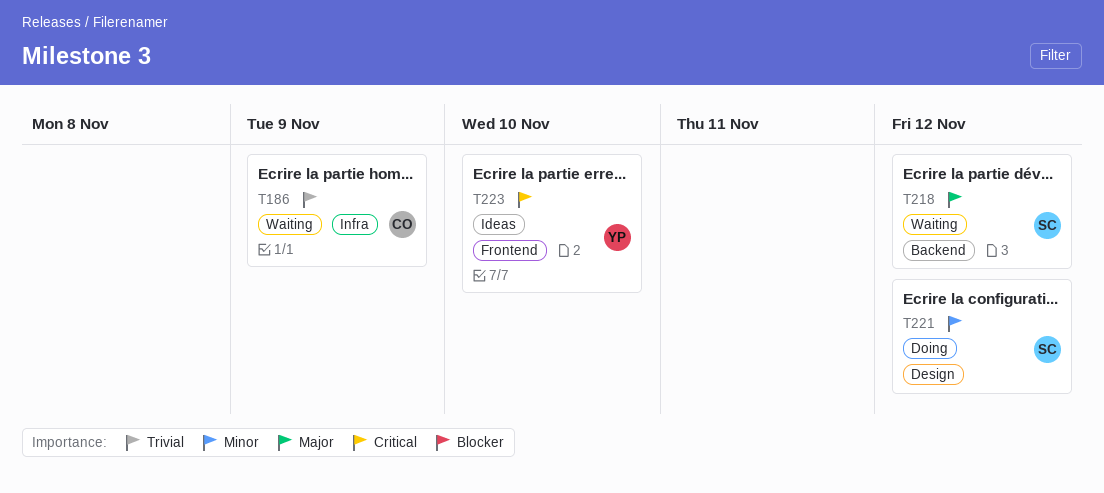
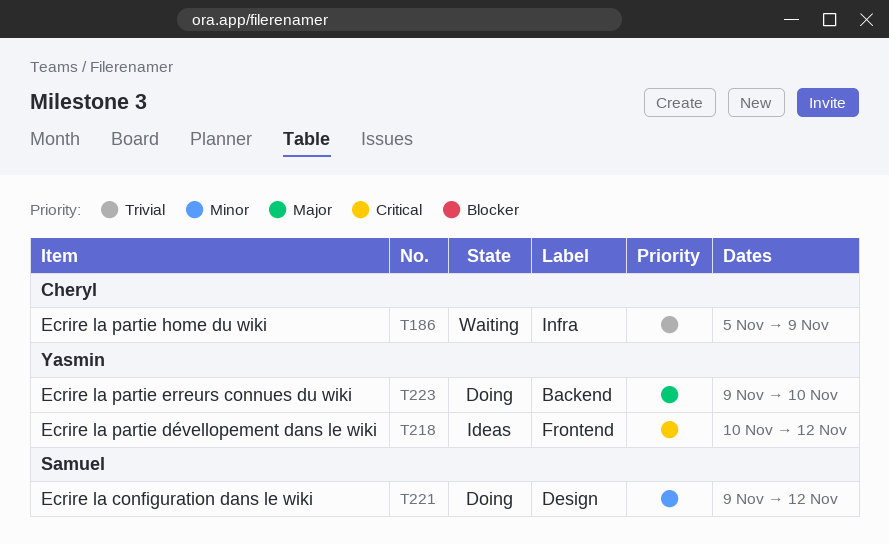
T218, status: Waiting -> Ideas
T218, owner: Samuel -> Yasmin
T218, priority: Major -> Critical
T218, label: Backend -> Frontend
T223, status: Ideas -> Doing
T223, priority: Critical -> Major
T223, label: Frontend -> Backend

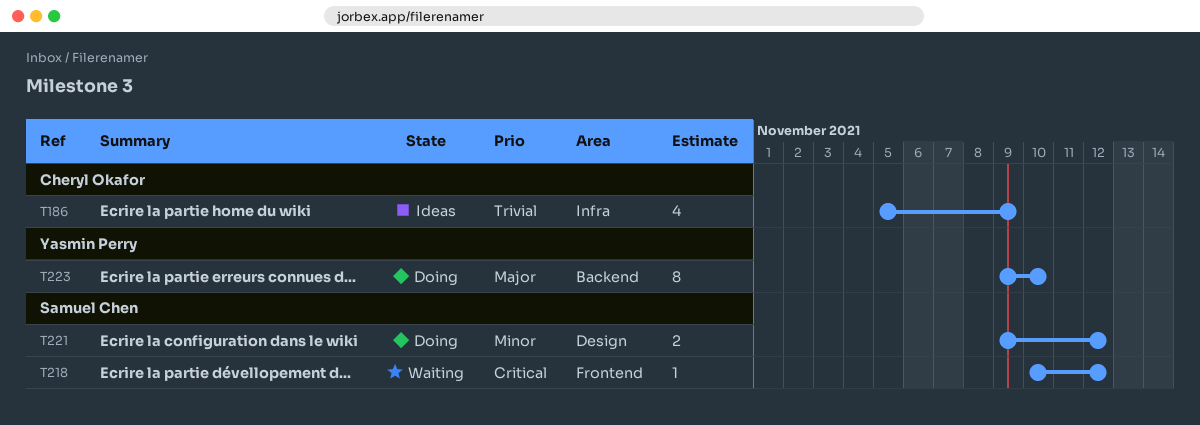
T186, status: Waiting -> Ideas
T218, status: Ideas -> Waiting
T218, owner: Yasmin Perry -> Samuel Chen

